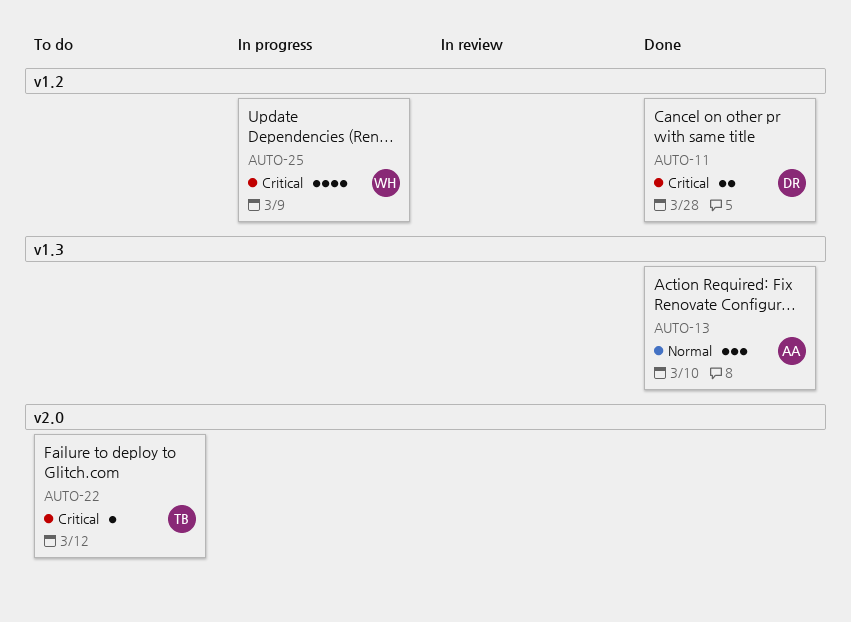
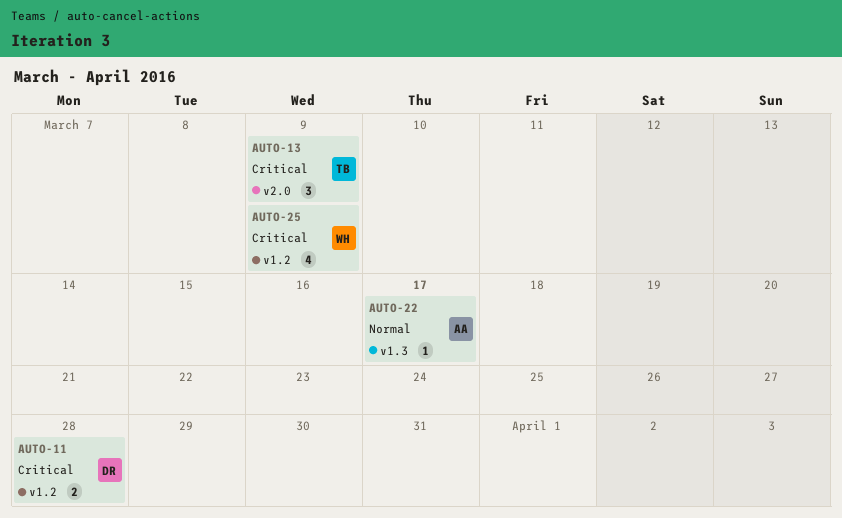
AUTO-13, owner: AA -> TB
AUTO-13, priority: Normal -> Critical
AUTO-13, label: v1.3 -> v2.0
AUTO-13, due: Mar 10 -> Mar 9
AUTO-22, owner: TB -> AA
AUTO-22, priority: Critical -> Normal
AUTO-22, label: v2.0 -> v1.3
AUTO-22, due: Mar 12 -> Mar 17

